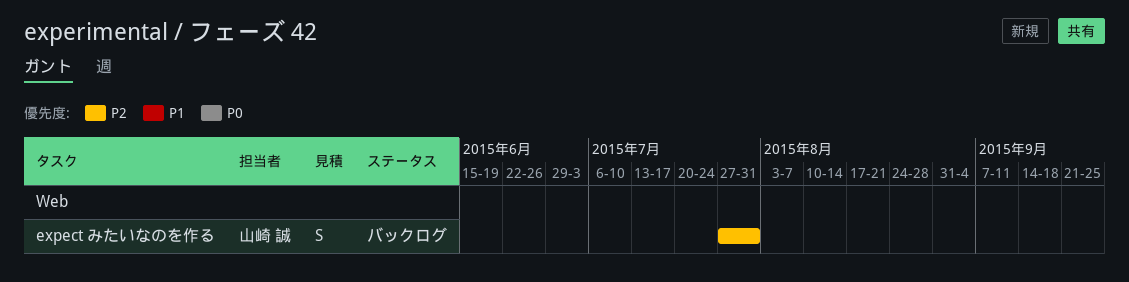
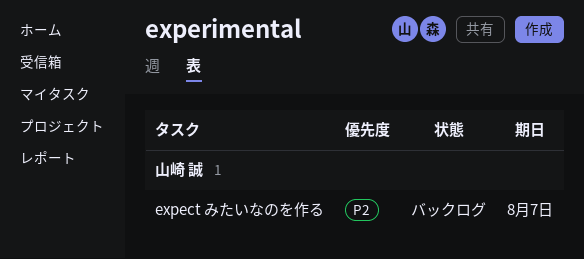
expect みたいなのを作る, due: Jul 31 -> Aug 7

